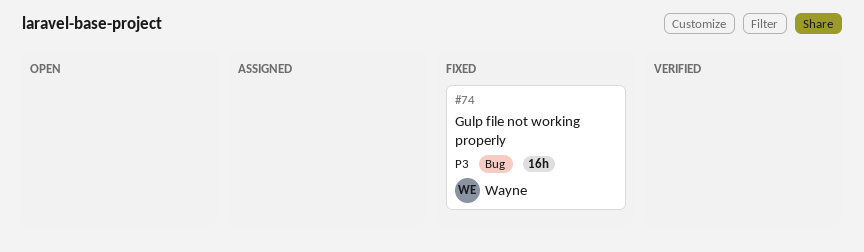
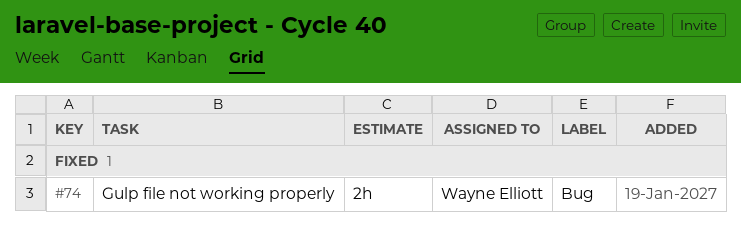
#74, estimate: 16h -> 2h

